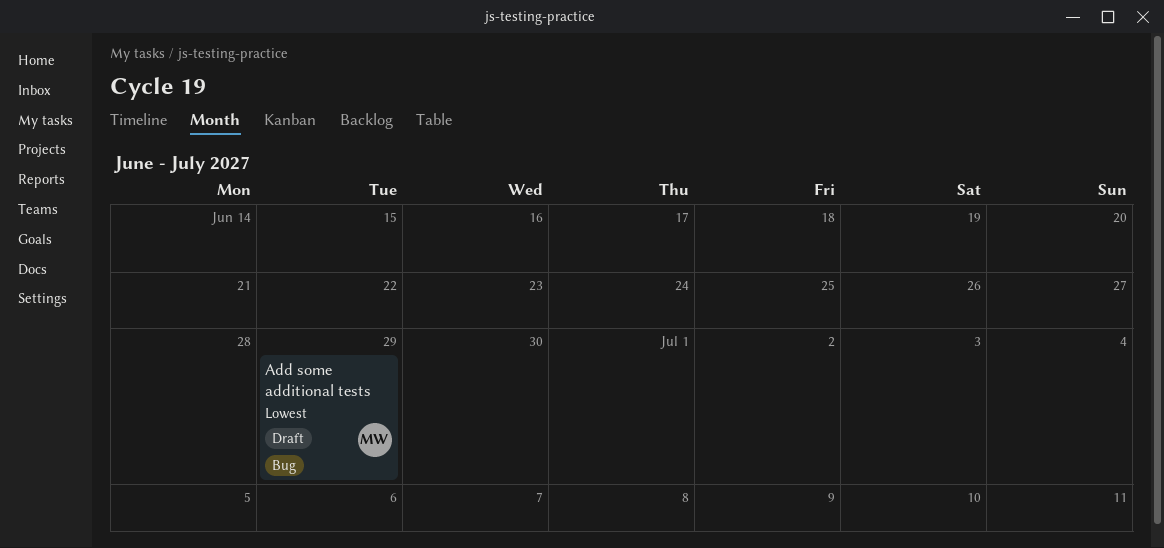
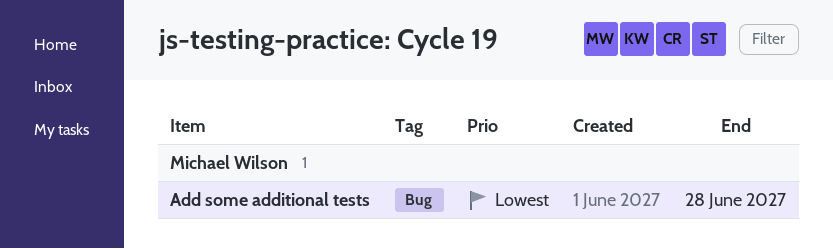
Add some additional tests, due: Jun 29 -> Jun 28

